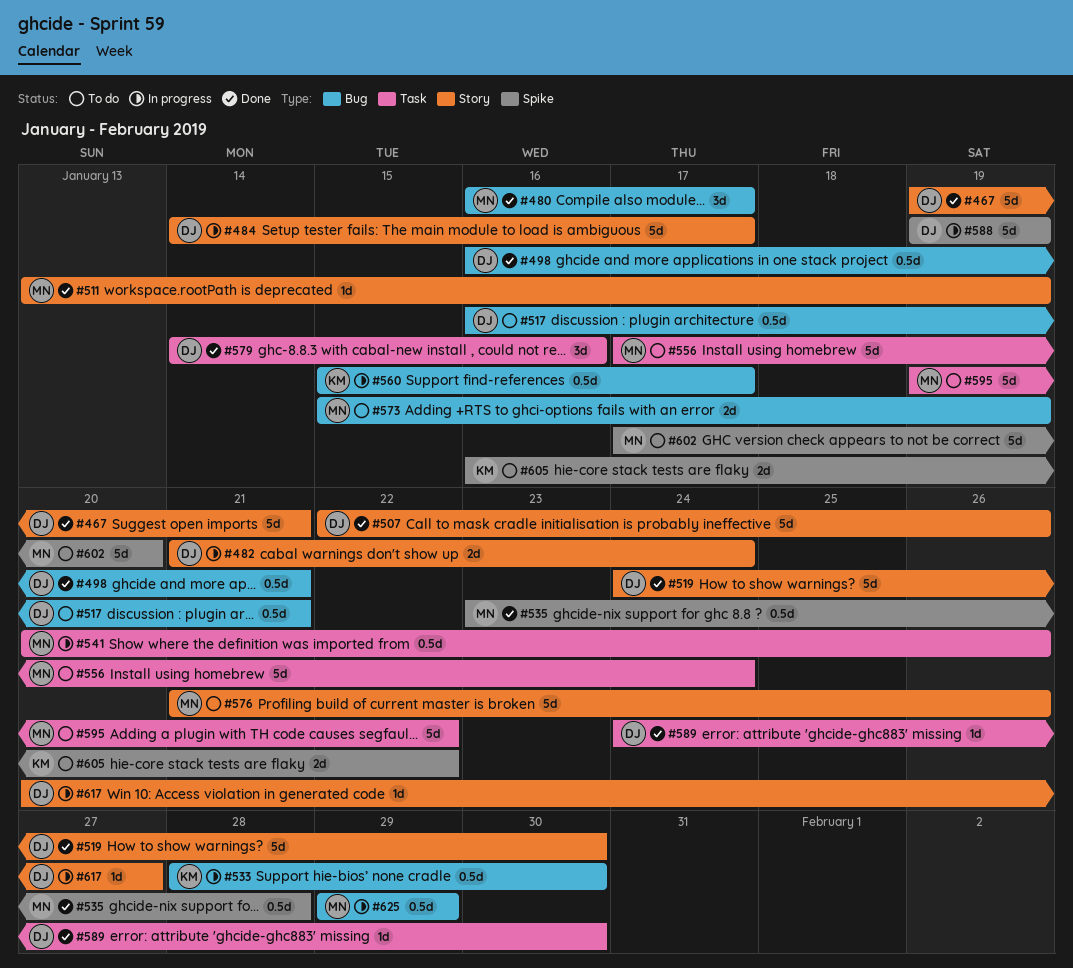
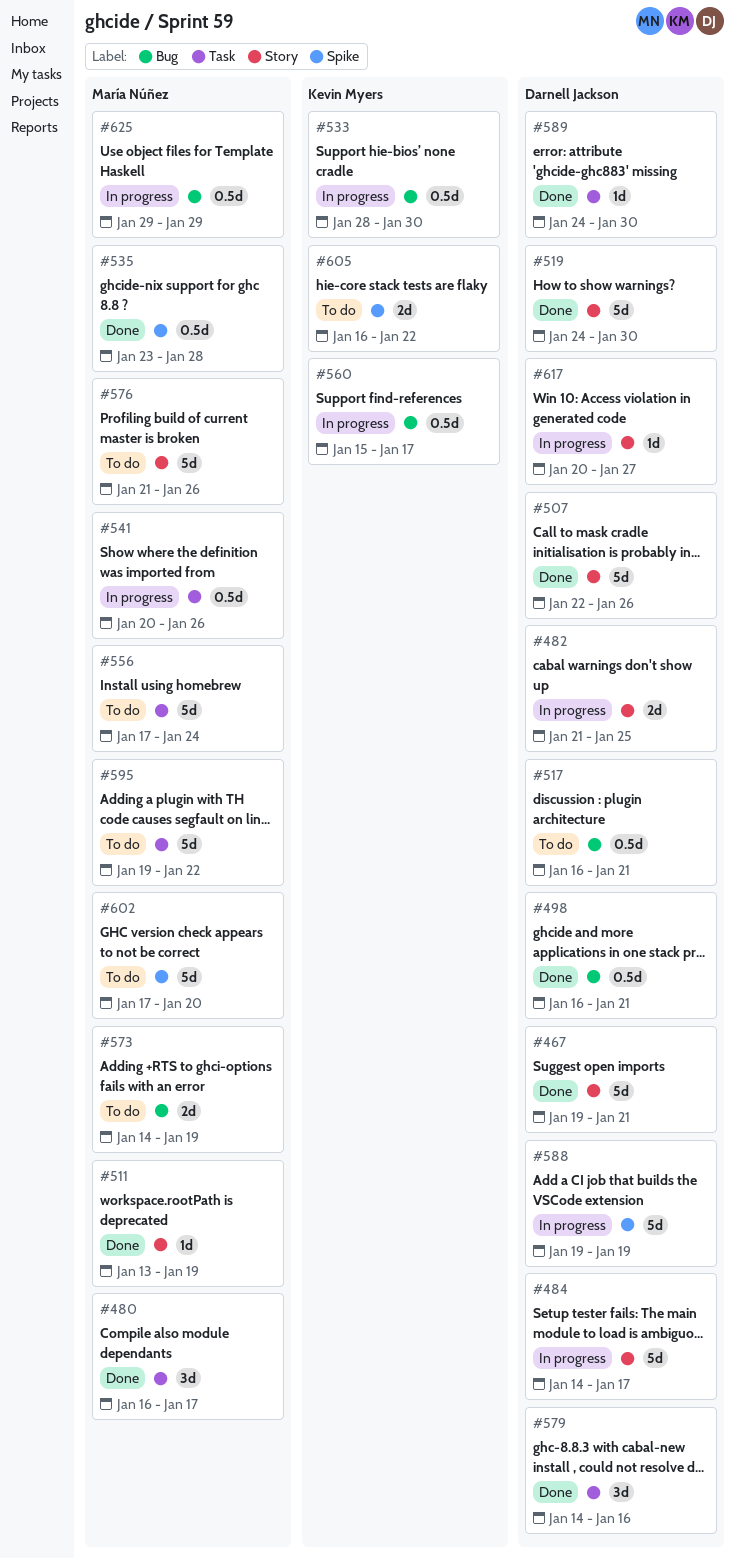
#480, label: Bug -> Task
#482, due: Jan 24 -> Jan 25
#573, start: Jan 15 -> Jan 14

